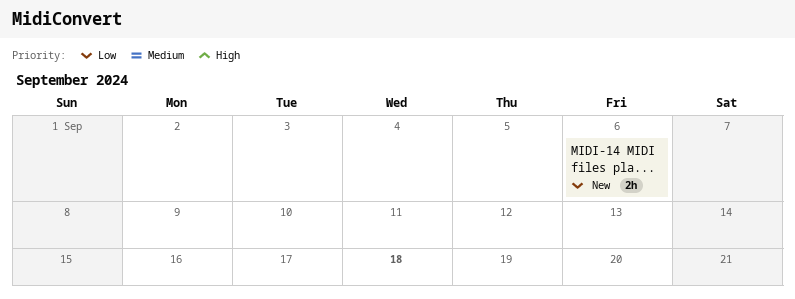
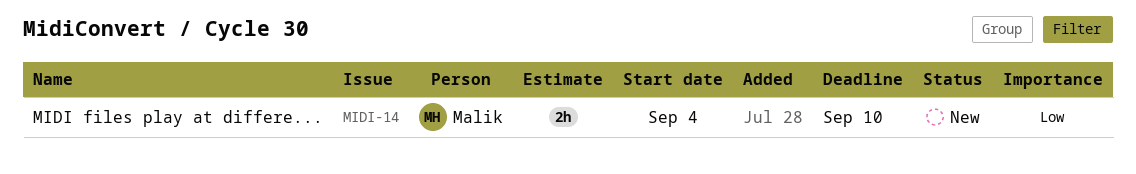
MIDI-14, due: Sep 6 -> Sep 10

